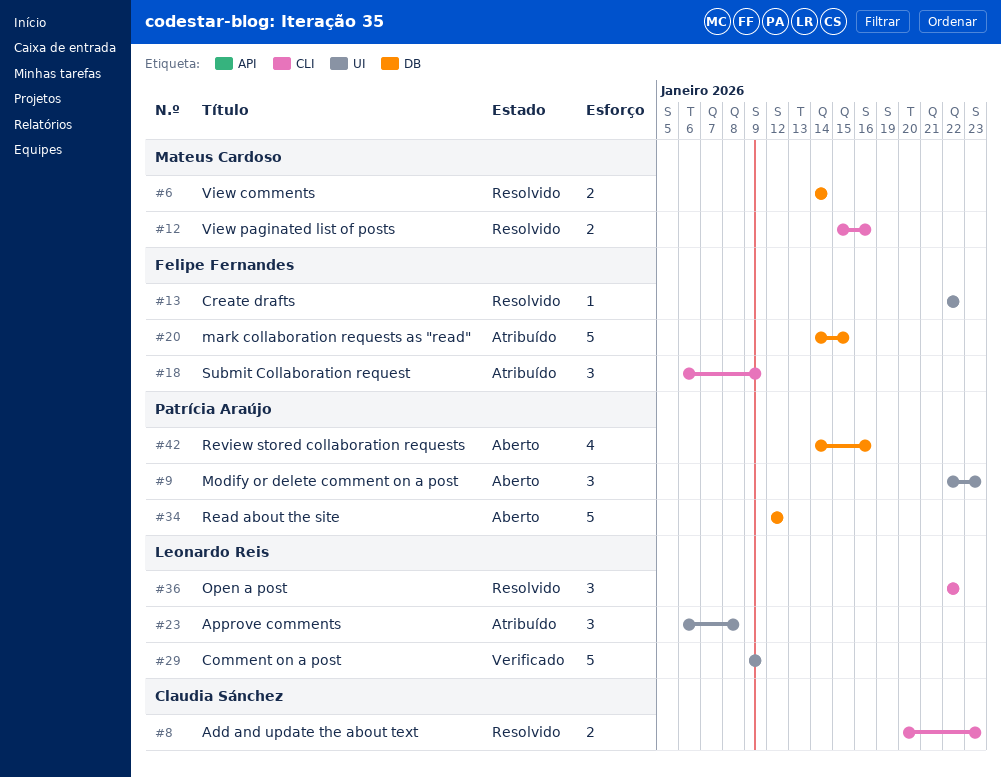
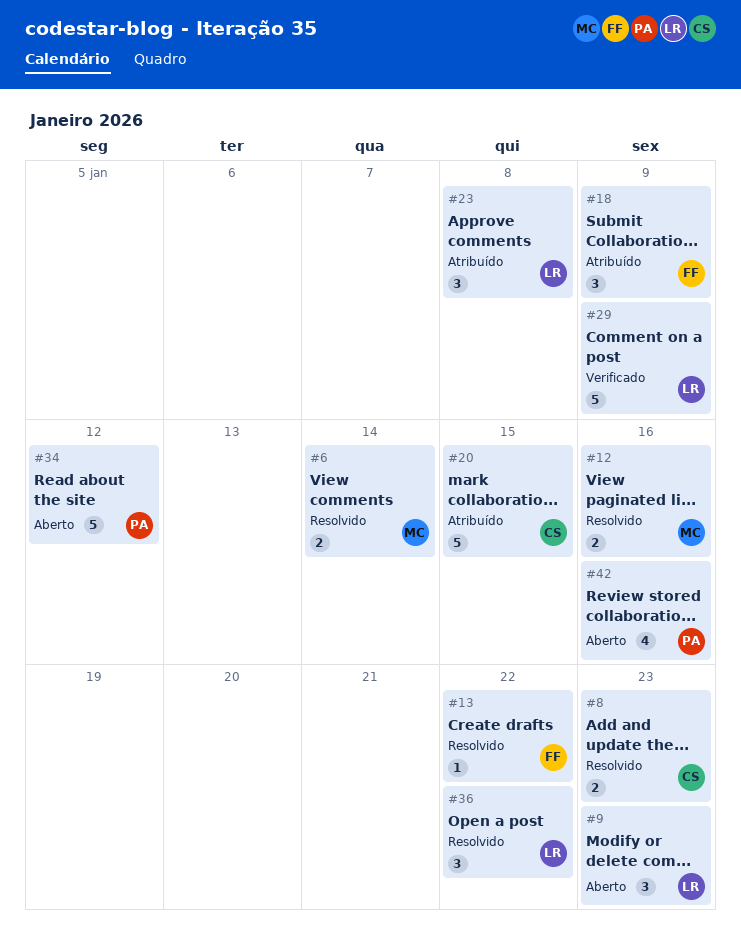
#9, owner: Patrícia Araújo -> Leonardo Reis
#20, owner: Felipe Fernandes -> Claudia Sánchez

